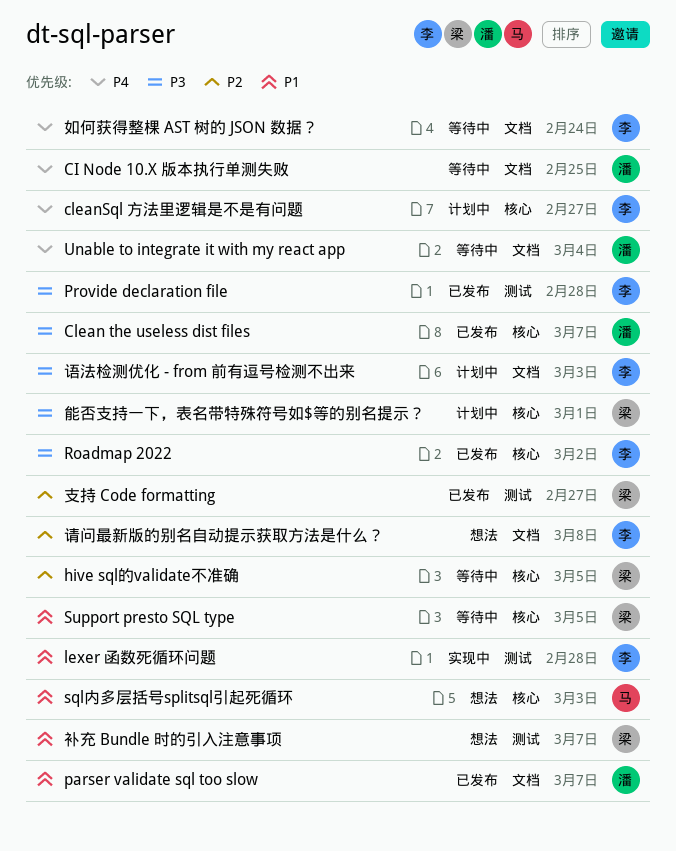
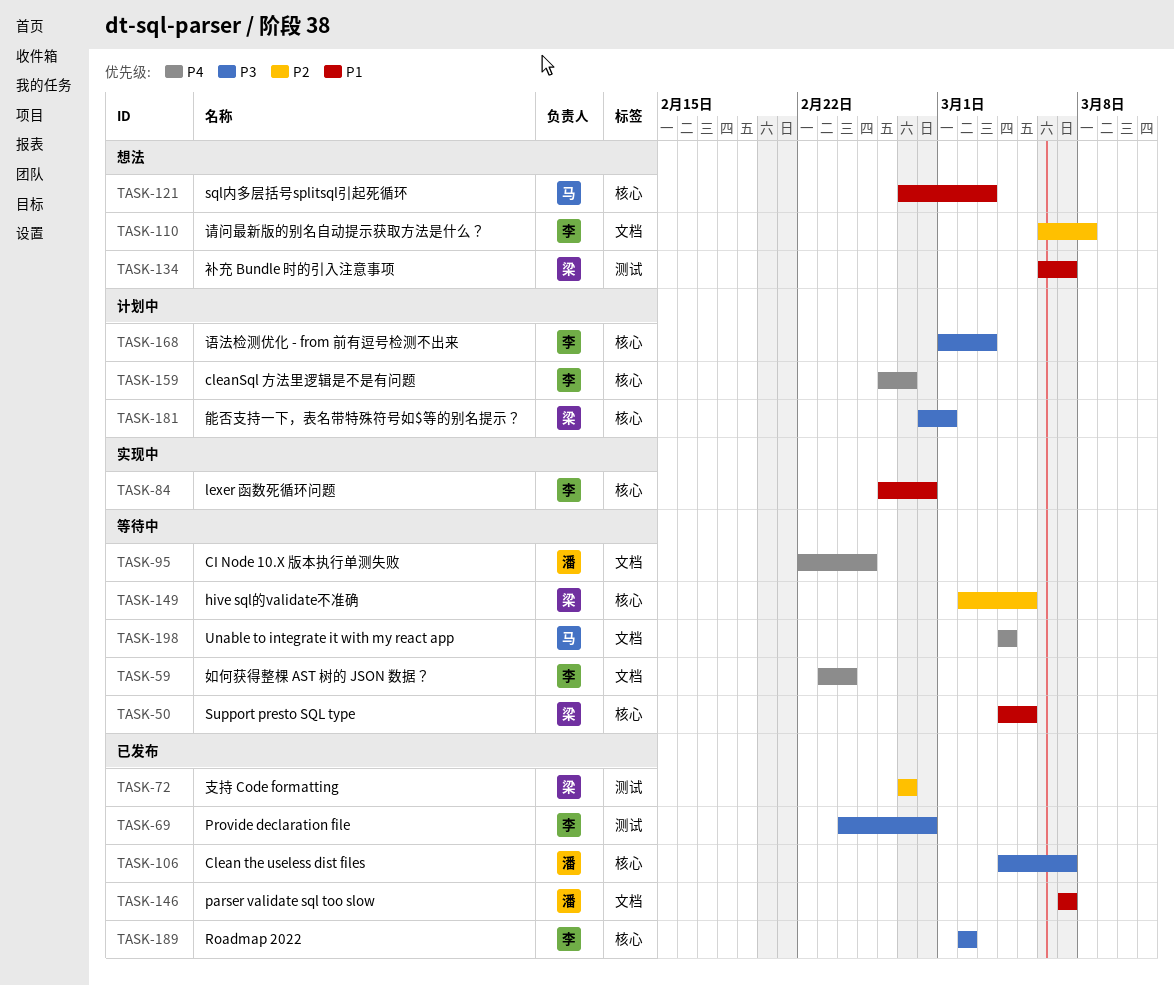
lexer 函数死循环问题, label: 测试 -> 核心
Unable to integrate it with my react app, owner: 潘 -> 马
语法检测优化 - from 前有逗号检测不出来, label: 文档 -> 核心

